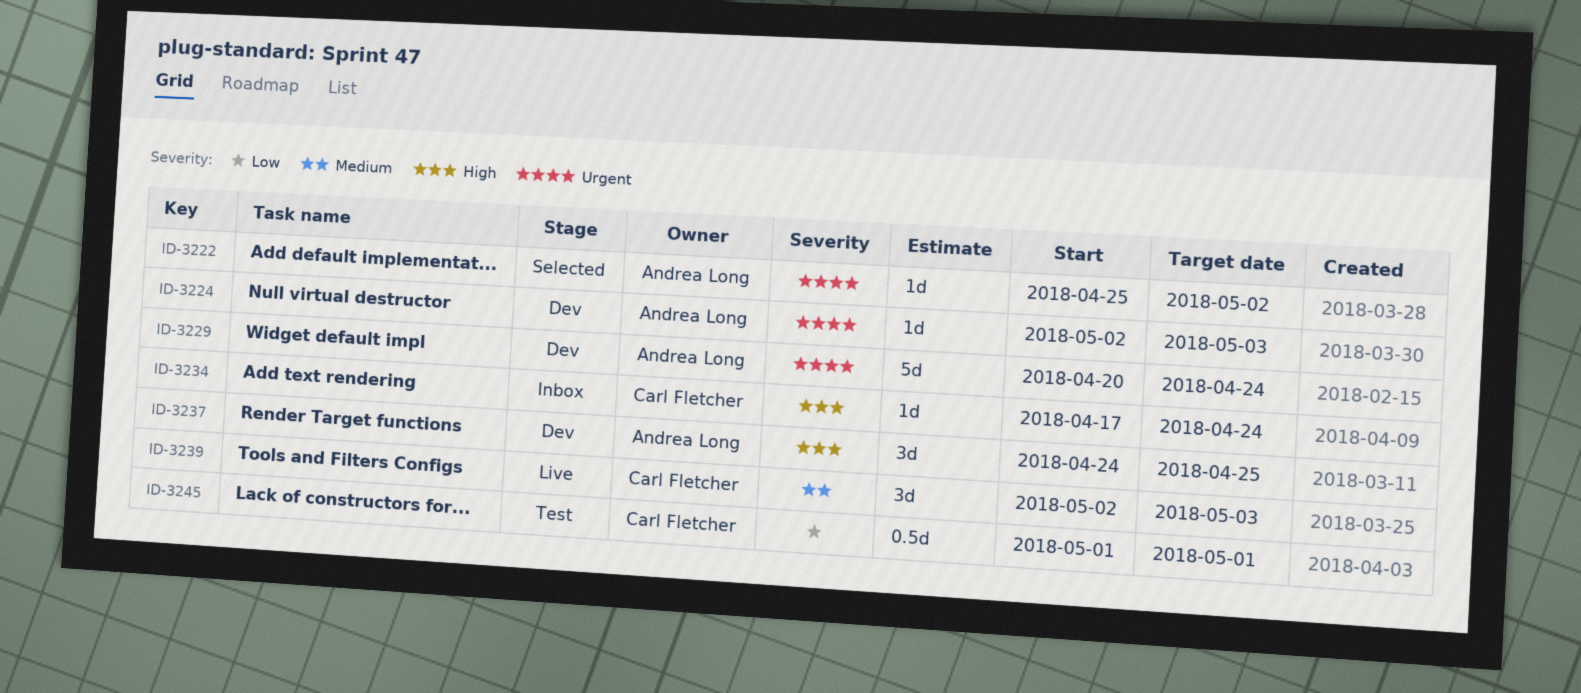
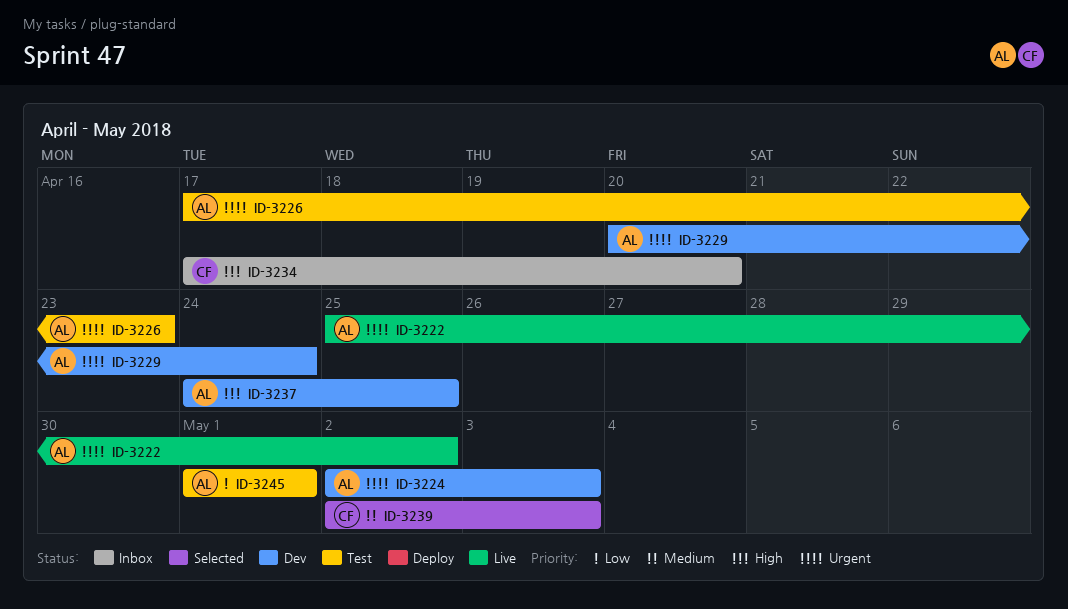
ID-3222, status: Selected -> Live
ID-3226: none -> present
ID-3234, due: Apr 24 -> Apr 20
ID-3239, status: Live -> Selected
ID-3245, owner: Carl Fletcher -> Andrea Long

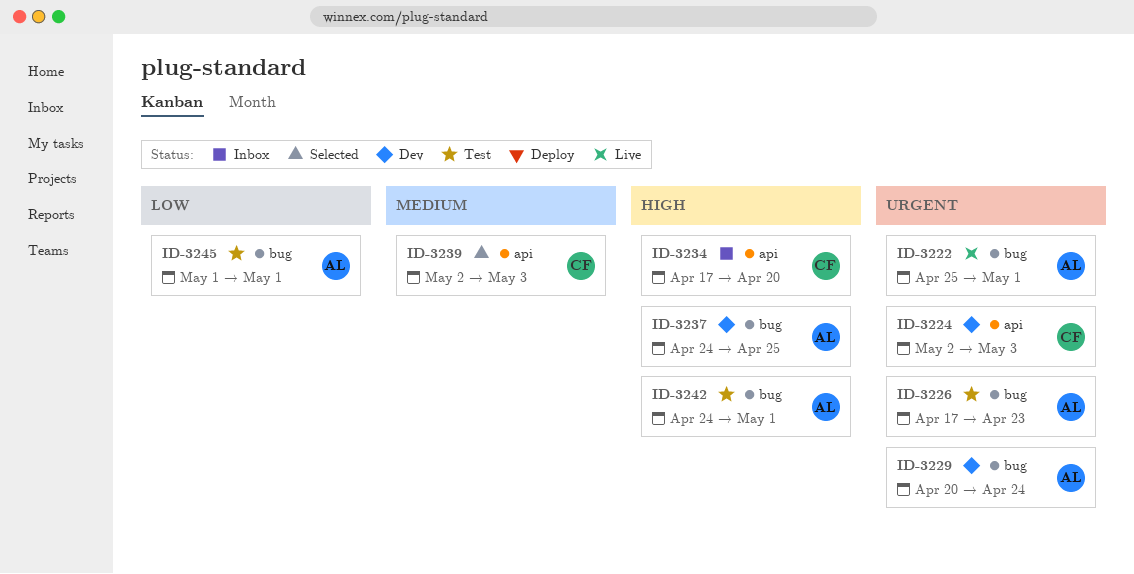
ID-3222, due: May 2 -> May 1
ID-3224, owner: AL -> CF
ID-3242: none -> present

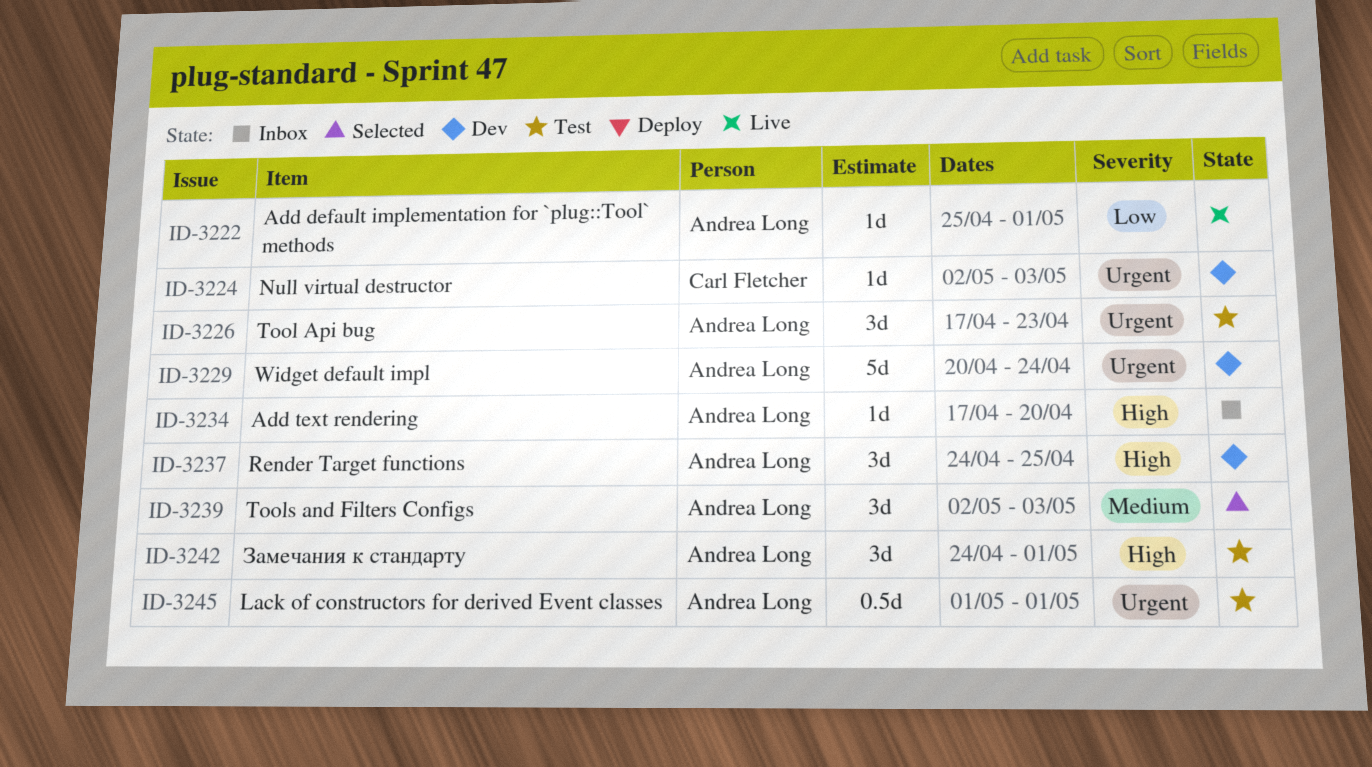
ID-3222, priority: Urgent -> Low
ID-3234, owner: Carl Fletcher -> Andrea Long
ID-3239, owner: Carl Fletcher -> Andrea Long
ID-3245, priority: Low -> Urgent

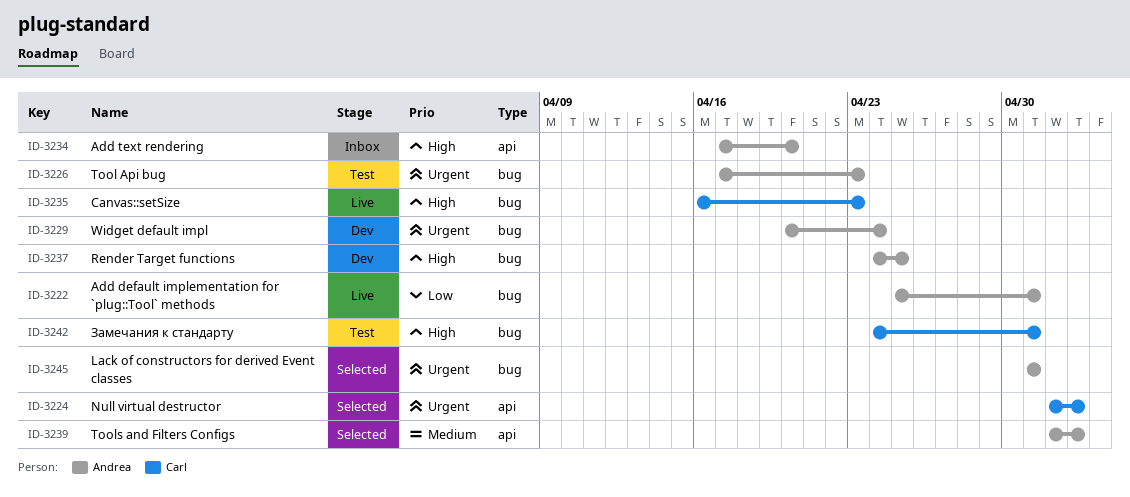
ID-3224, status: Dev -> Selected
ID-3235: none -> present
ID-3242, owner: Andrea Long -> Carl Fletcher
ID-3245, status: Test -> Selected

